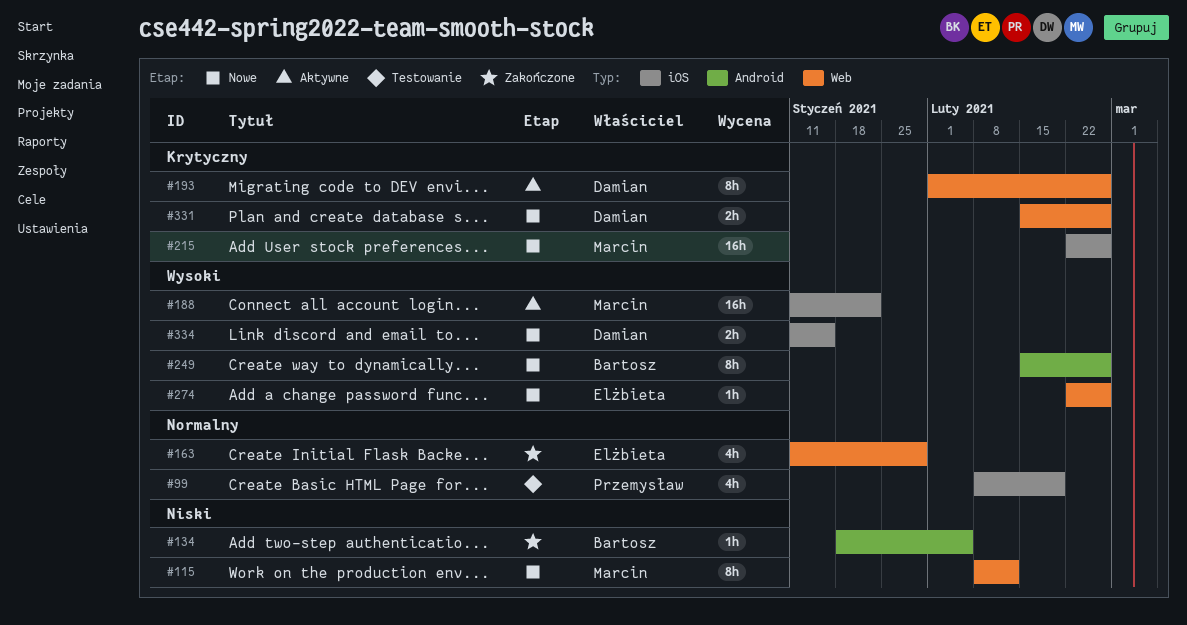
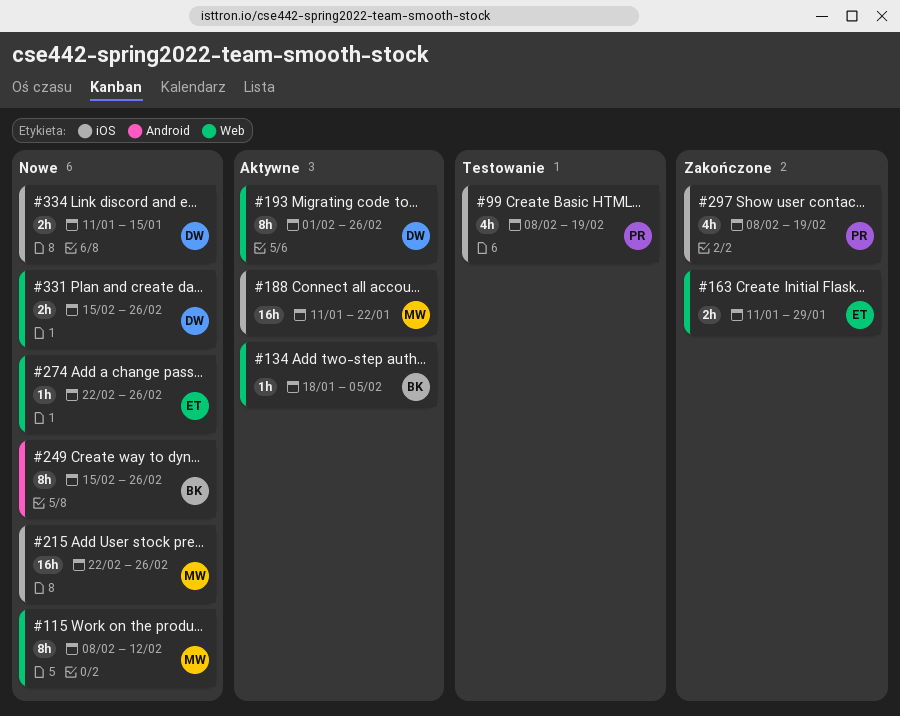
#134, status: Zakończone -> Aktywne
#134, label: Android -> Web
#163, estimate: 4h -> 2h
#297: none -> present

